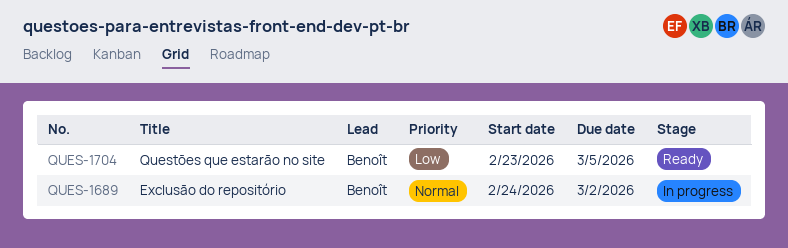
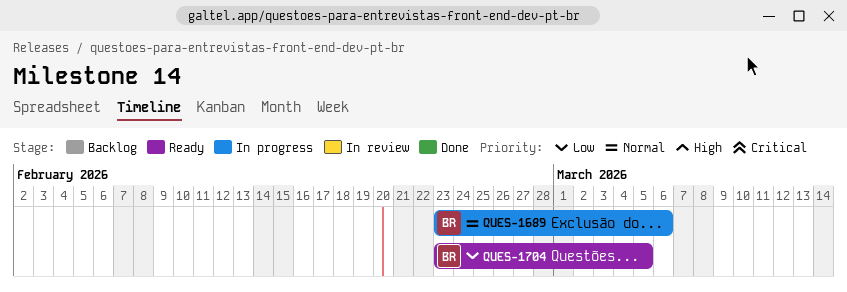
QUES-1689, start: Feb 24 -> Feb 23
QUES-1689, due: Mar 2 -> Mar 6

